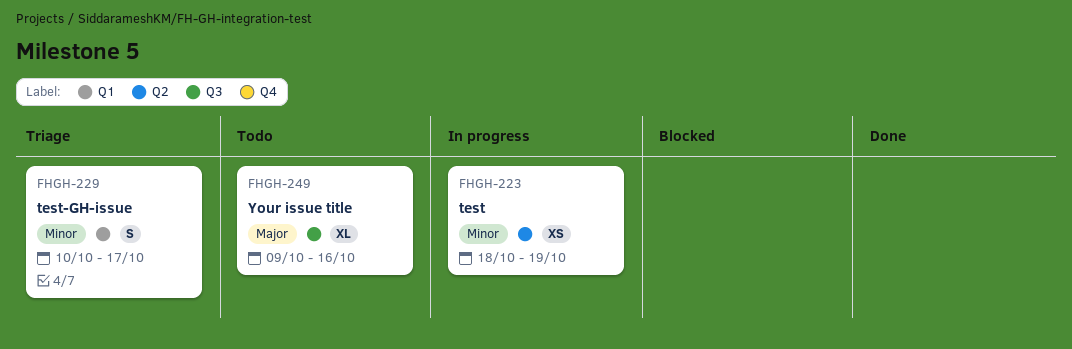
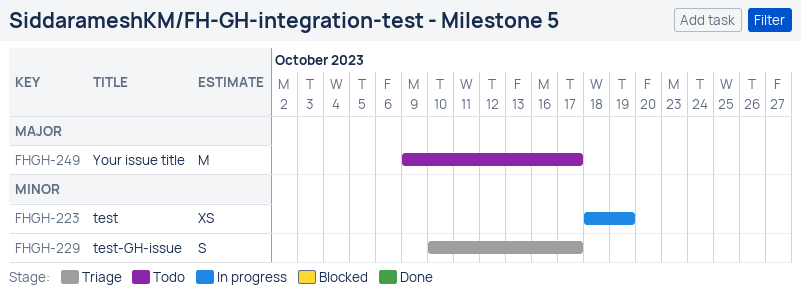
FHGH-249, estimate: XL -> M
FHGH-249, due: Oct 16 -> Oct 17

